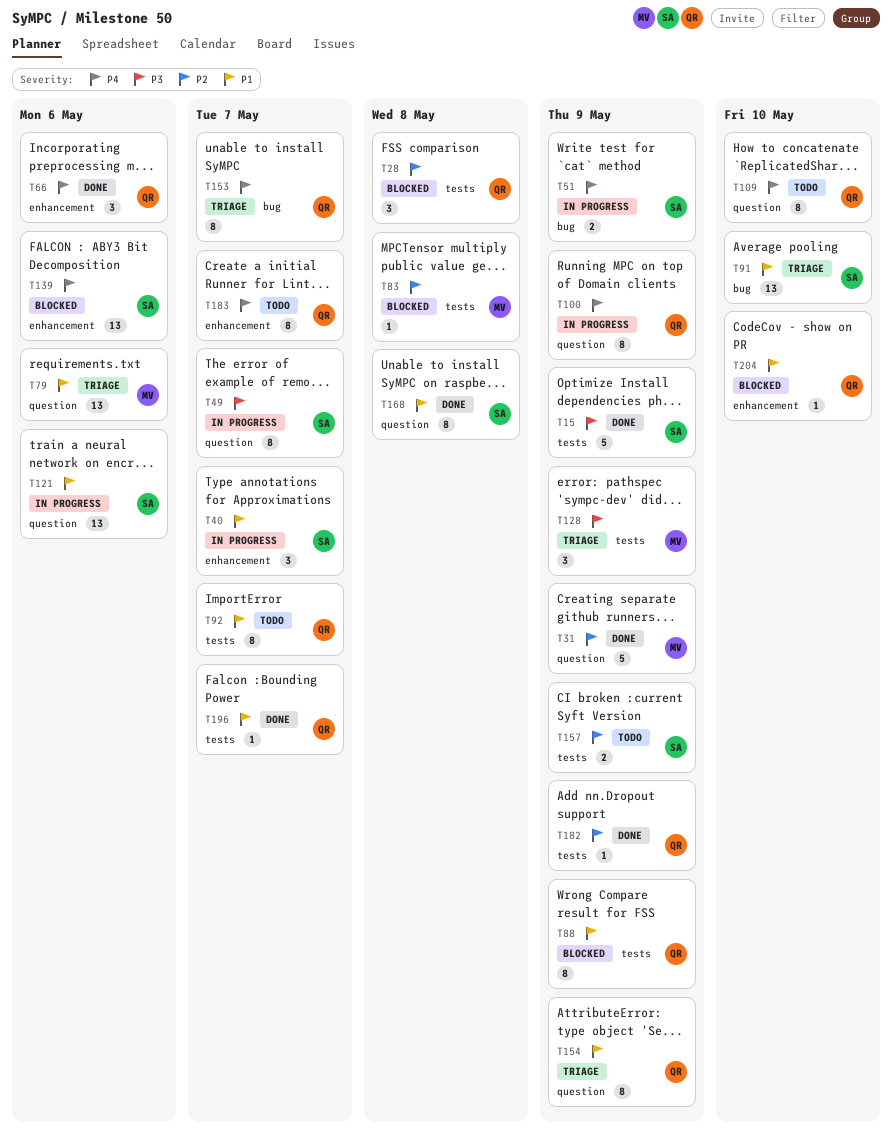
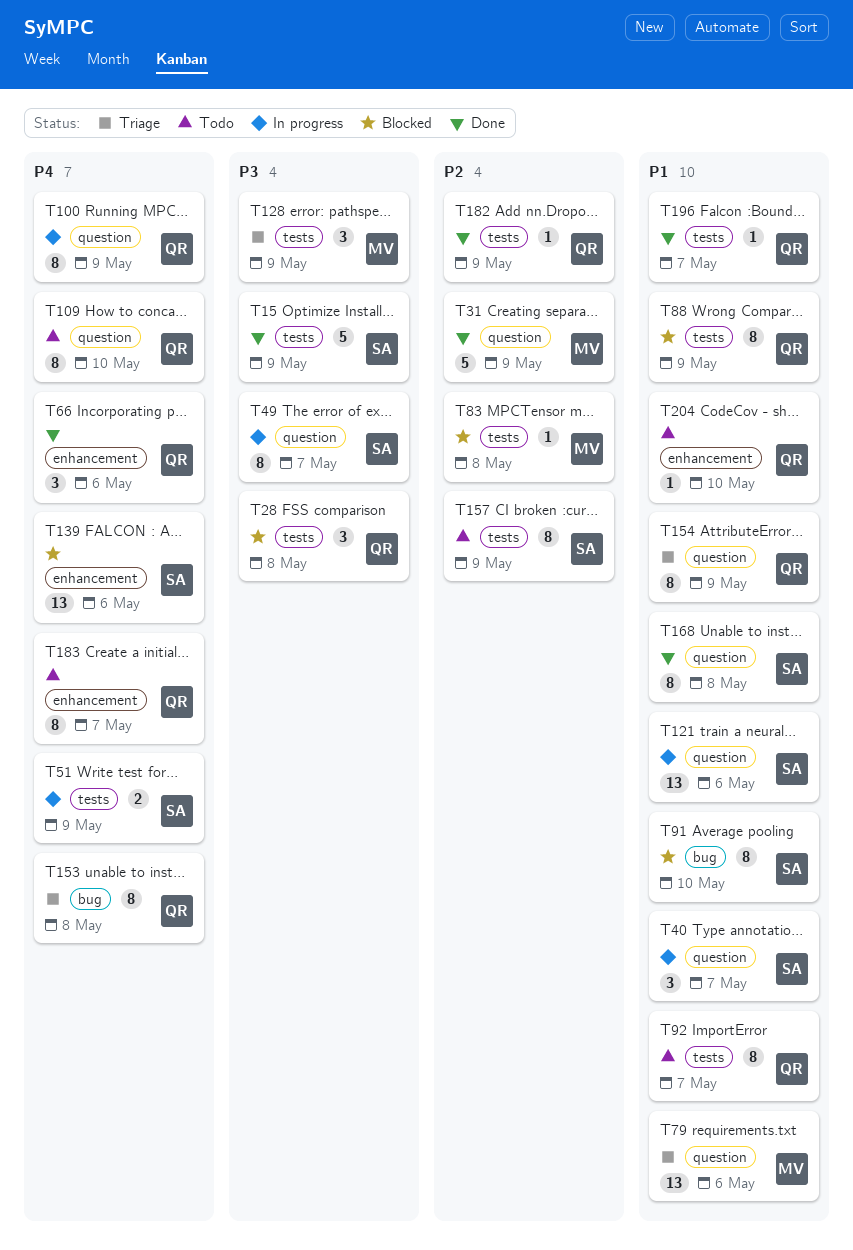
T28, priority: P2 -> P3
T40, label: enhancement -> question
T51, label: bug -> tests
T91, status: Triage -> Blocked
T91, estimate: 13 -> 8
T153, due: May 7 -> May 8
T157, estimate: 2 -> 8
T204, status: Blocked -> Todo

